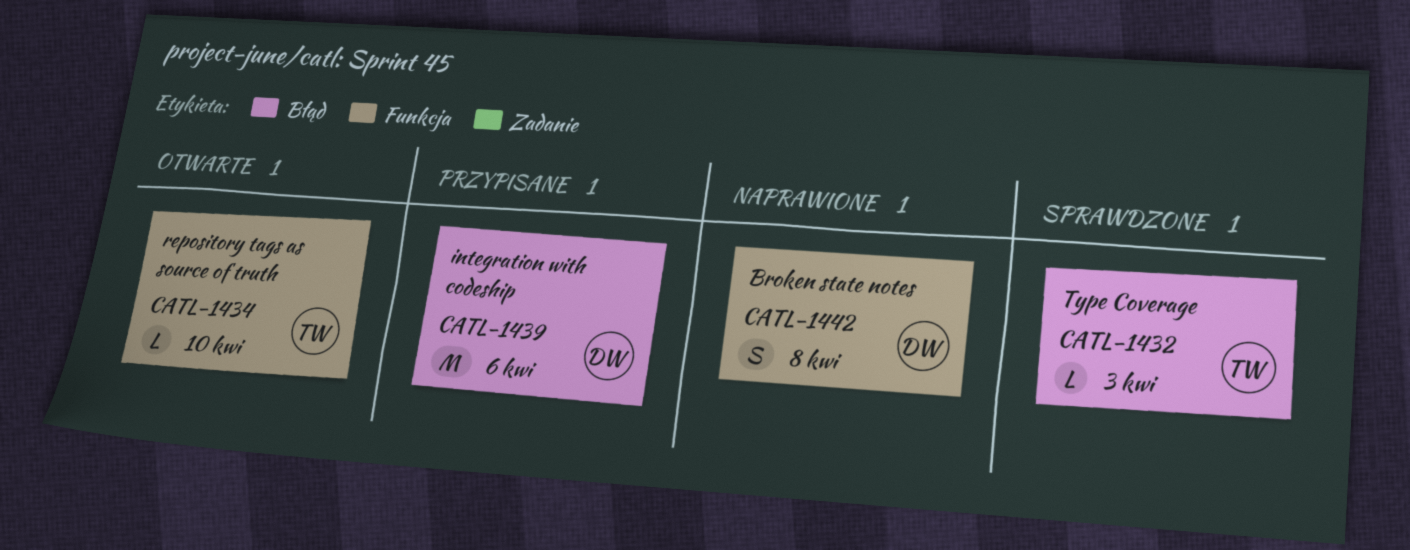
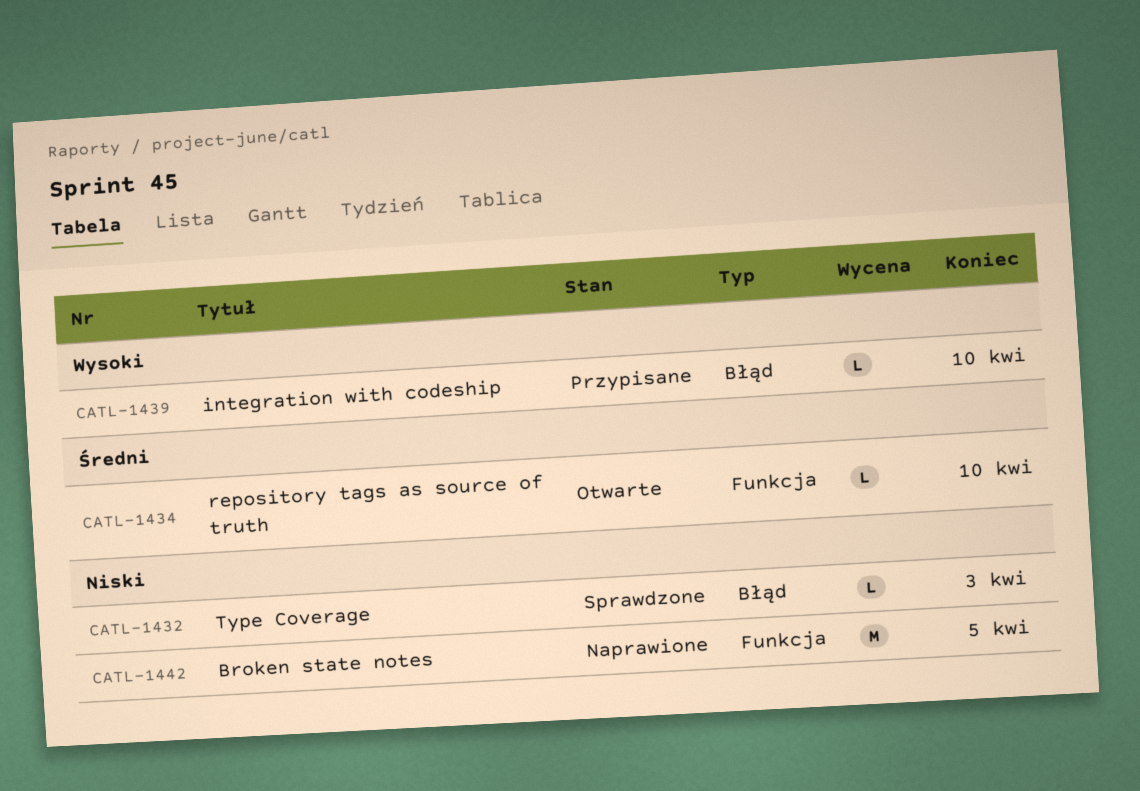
CATL-1439, estimate: M -> L
CATL-1439, due: Apr 6 -> Apr 10
CATL-1442, estimate: S -> M
CATL-1442, due: Apr 8 -> Apr 5

